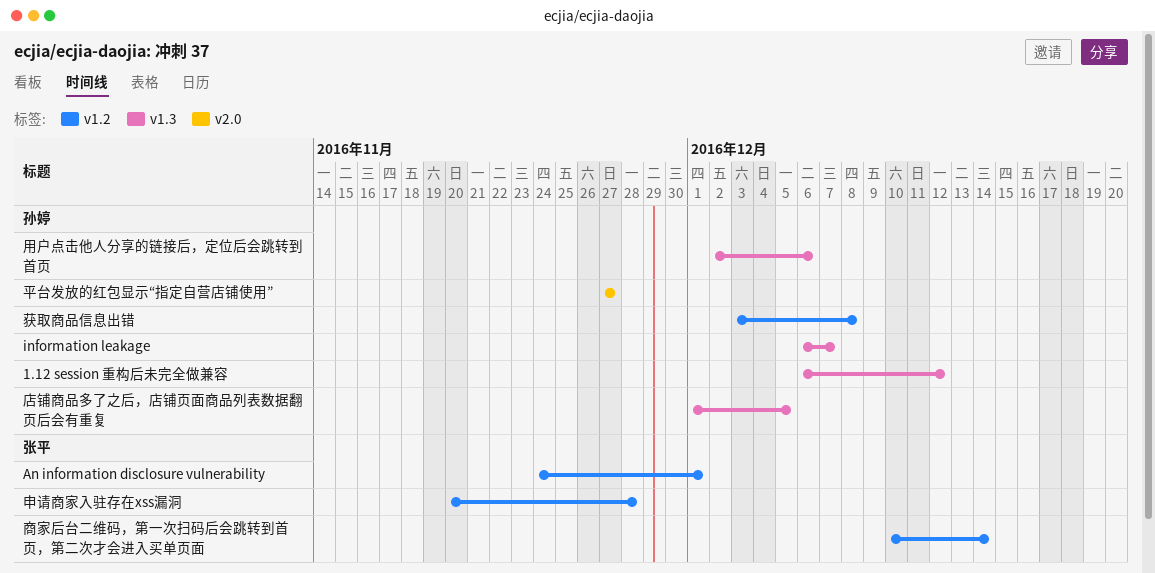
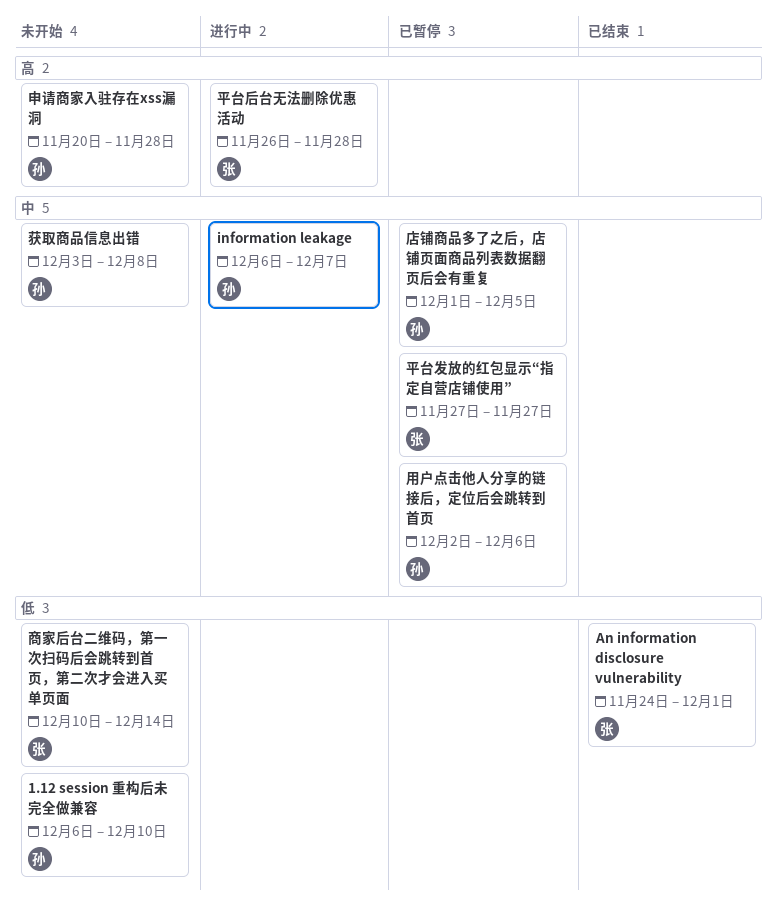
1.12 session 重构后未完全做兼容, due: Dec 12 -> Dec 10
平台发放的红包显示“指定自营店铺使用”, owner: 孙婷 -> 张平
平台后台无法删除优惠活动: none -> present
申请商家入驻存在xss漏洞, owner: 张平 -> 孙婷

